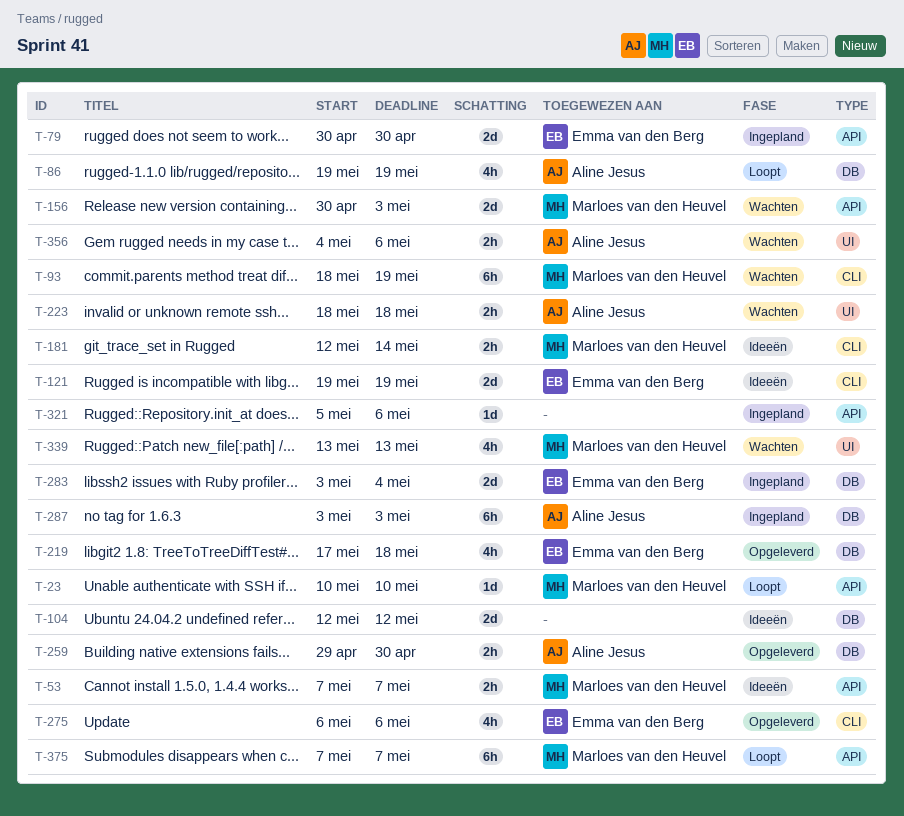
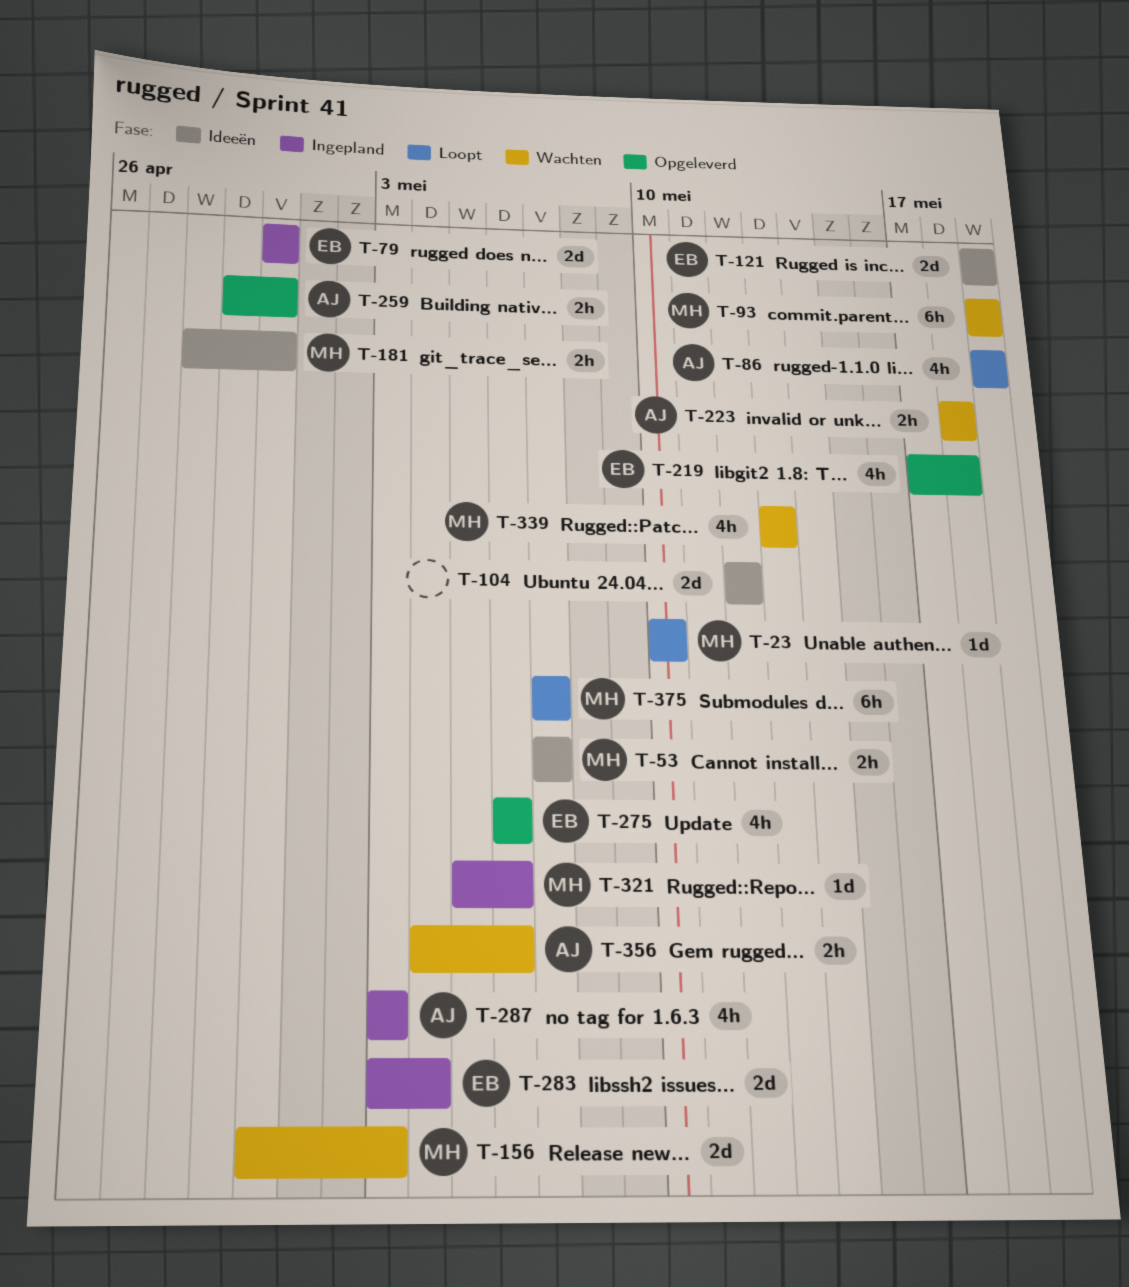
T-93, start: May 18 -> May 19
T-181, start: May 12 -> Apr 28
T-181, due: May 14 -> Apr 30
T-287, estimate: 6h -> 4h
T-321, owner: none -> Marloes van den Heuvel

